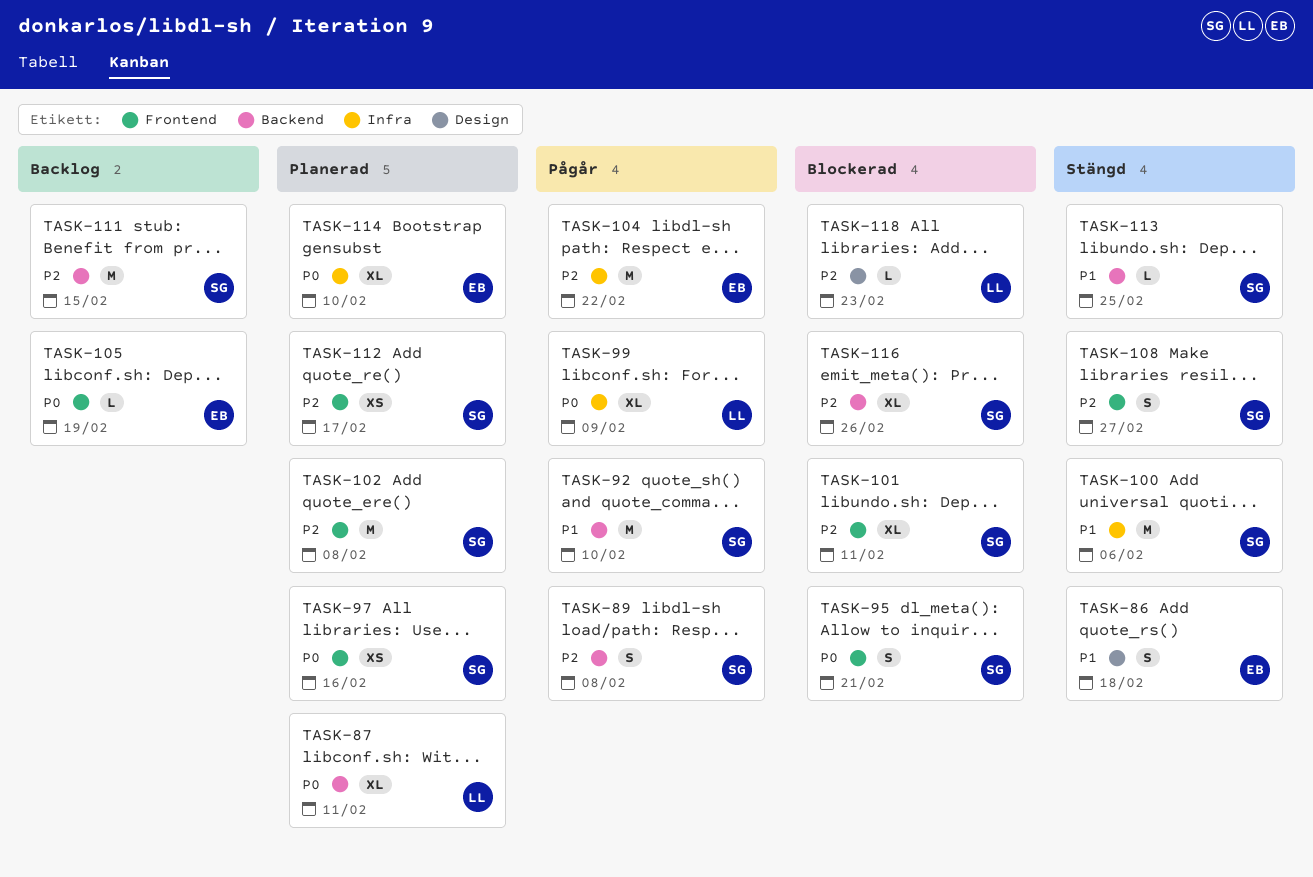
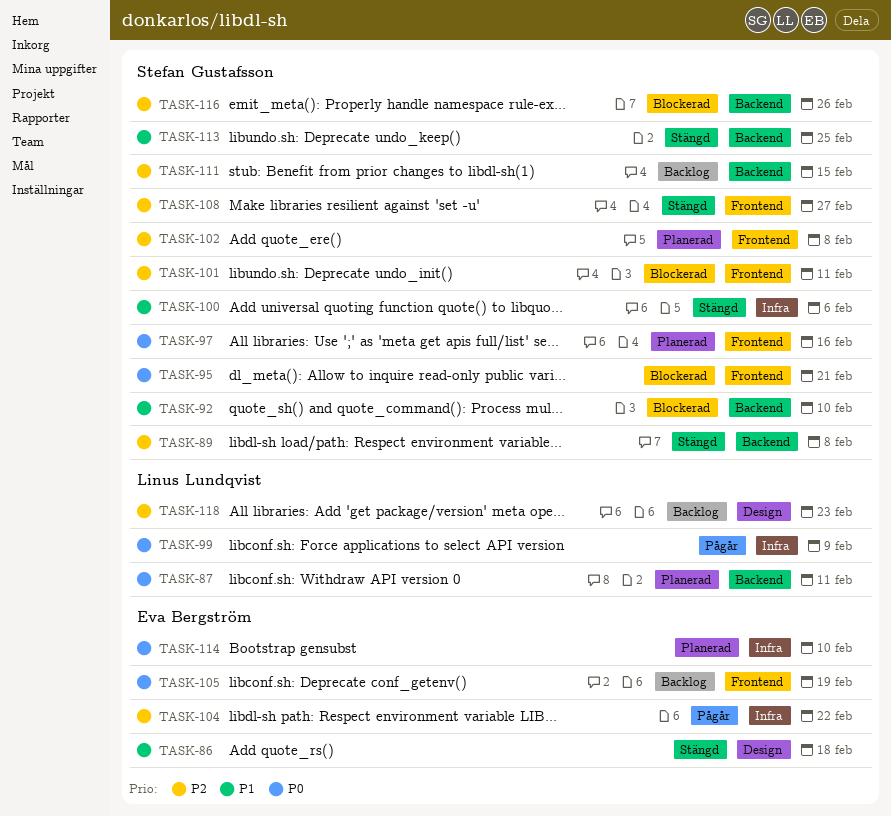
TASK-89, status: Pågår -> Stängd
TASK-92, status: Pågår -> Blockerad
TASK-112: present -> none
TASK-118, status: Blockerad -> Backlog

